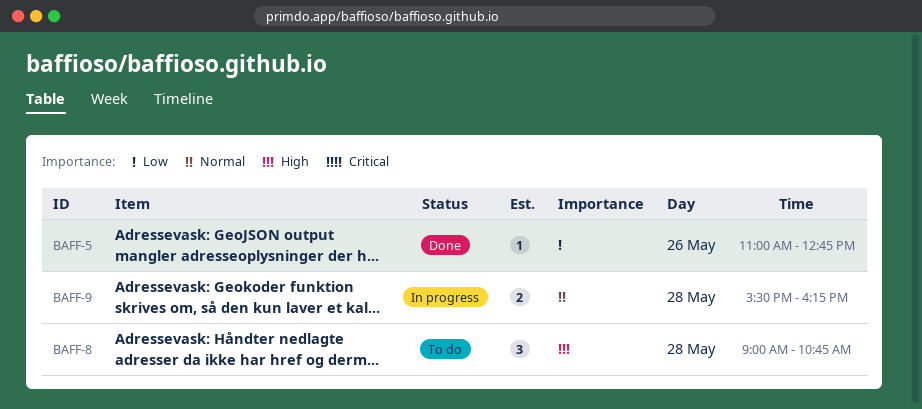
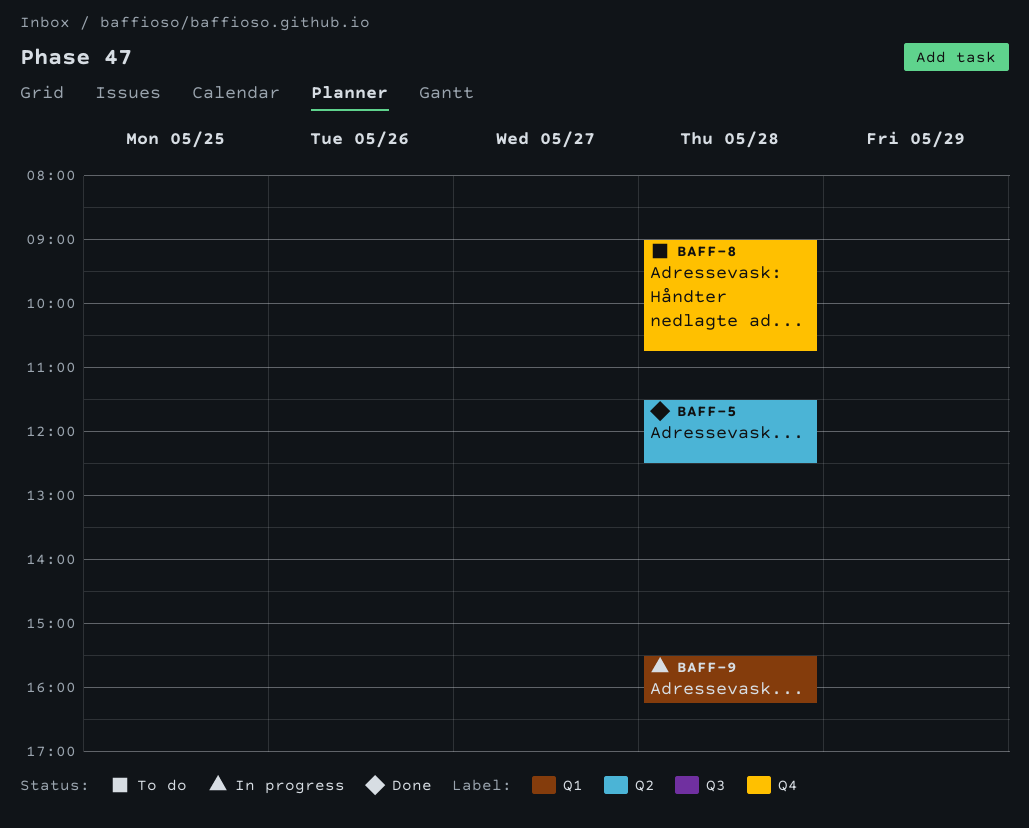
BAFF-5, day: May 26 -> May 28
BAFF-5, begins: 11:00 -> 11:30
BAFF-5, ends: 12:45 -> 12:30

